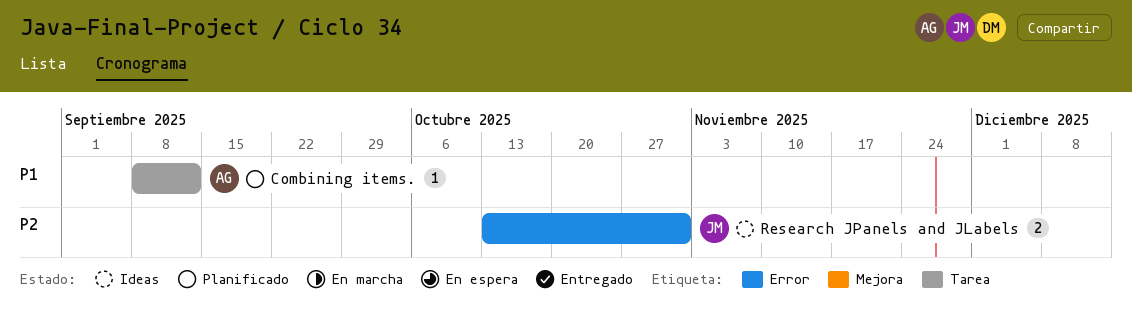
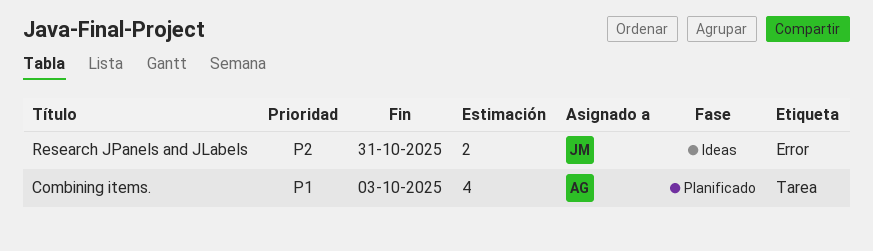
Combining items., estimate: 1 -> 4
Combining items., due: Sep 12 -> Oct 3

